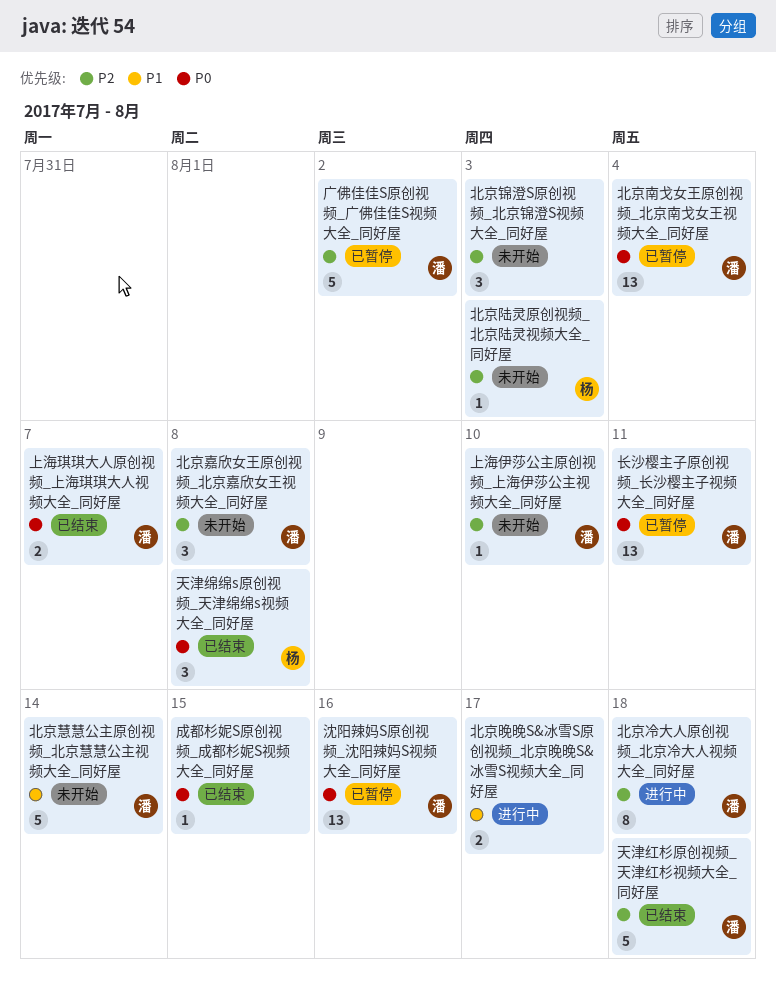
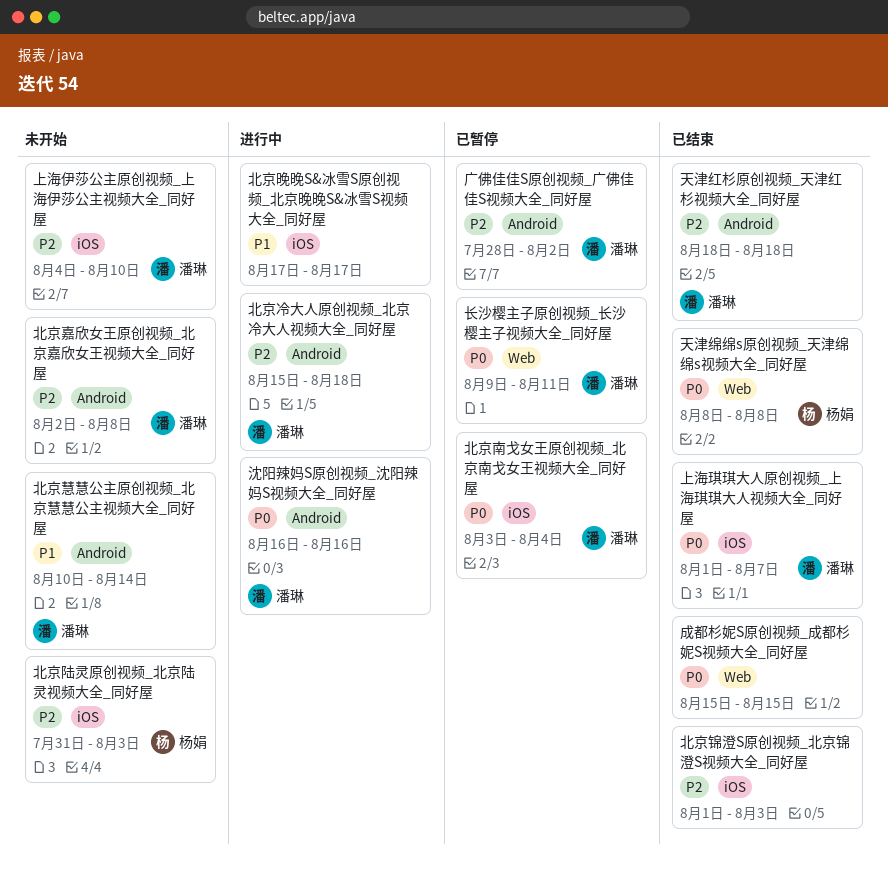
北京锦澄S原创视频_北京锦澄S视频大全_同好屋, status: 未开始 -> 已结束
沈阳辣妈S原创视频_沈阳辣妈S视频大全_同好屋, status: 已暂停 -> 进行中

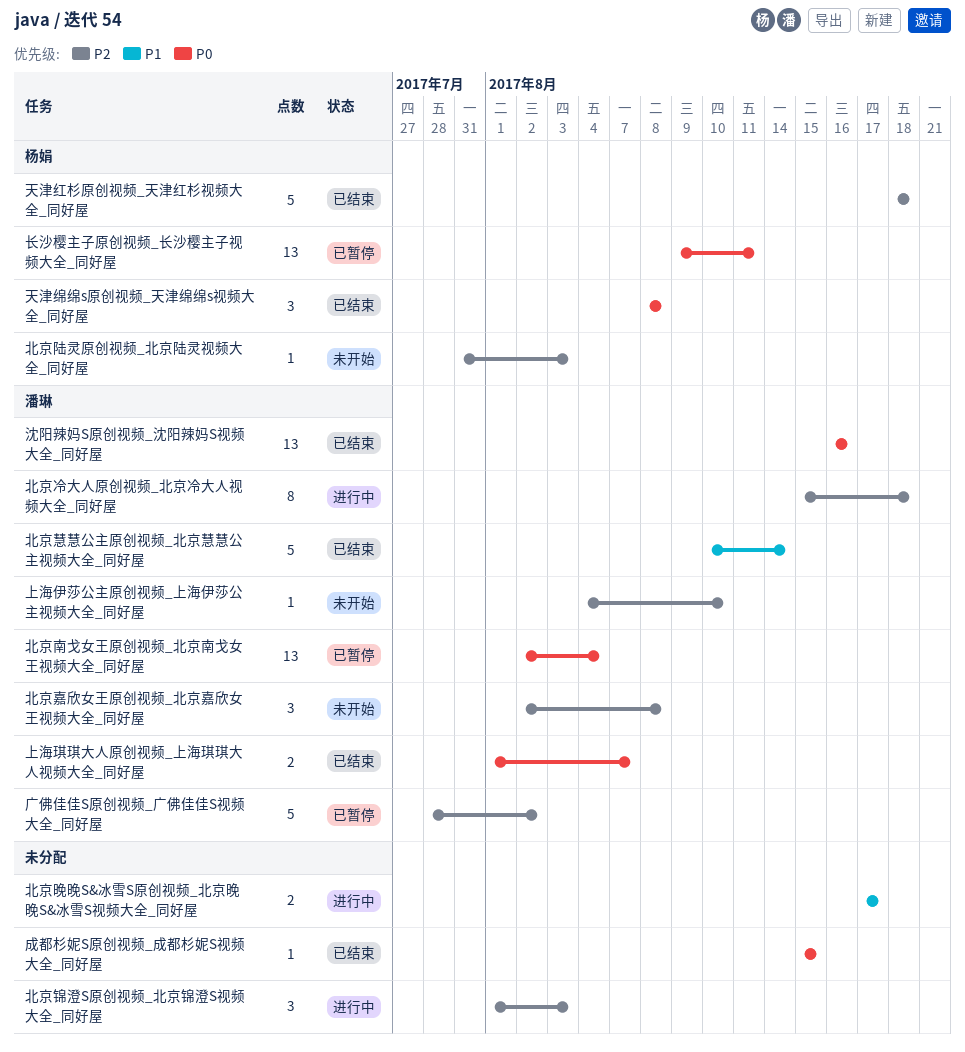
北京南戈女王原创视频_北京南戈女王视频大全_同好屋, start: Aug 3 -> Aug 2
北京慧慧公主原创视频_北京慧慧公主视频大全_同好屋, status: 未开始 -> 已结束
北京锦澄S原创视频_北京锦澄S视频大全_同好屋, status: 已结束 -> 进行中
天津红杉原创视频_天津红杉视频大全_同好屋, owner: 潘琳 -> 杨娟
沈阳辣妈S原创视频_沈阳辣妈S视频大全_同好屋, status: 进行中 -> 已结束
长沙樱主子原创视频_长沙樱主子视频大全_同好屋, owner: 潘琳 -> 杨娟

